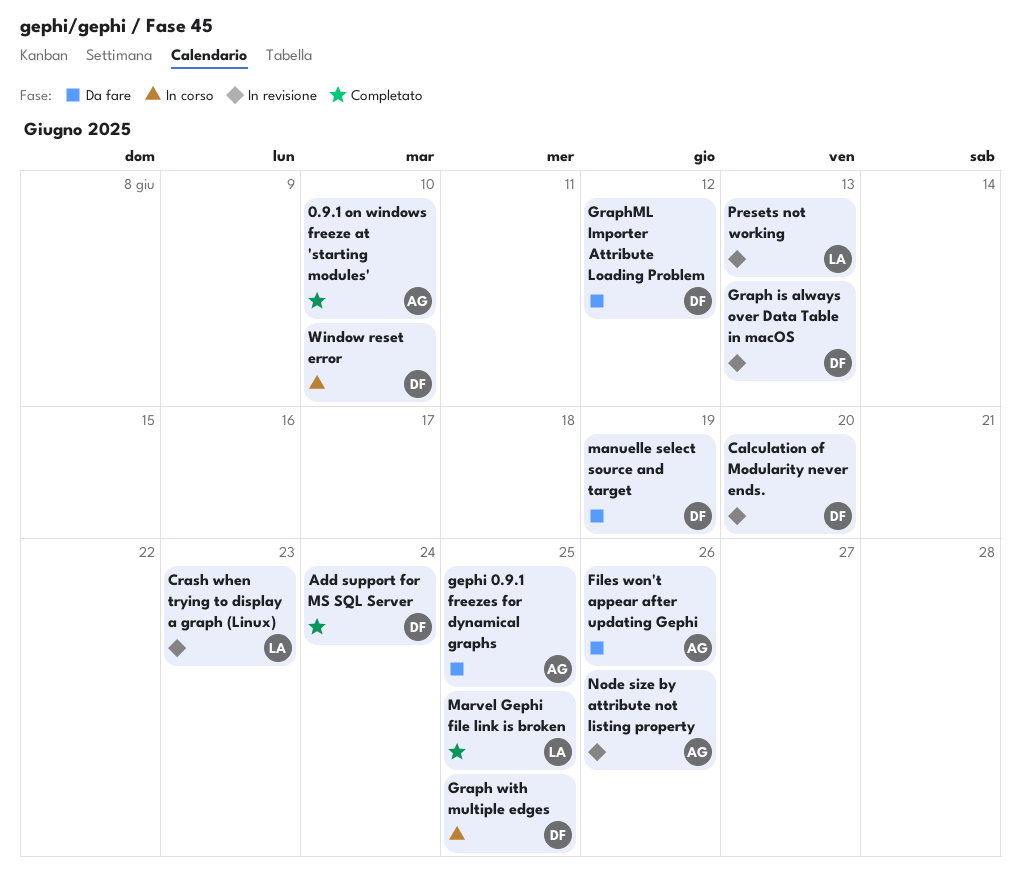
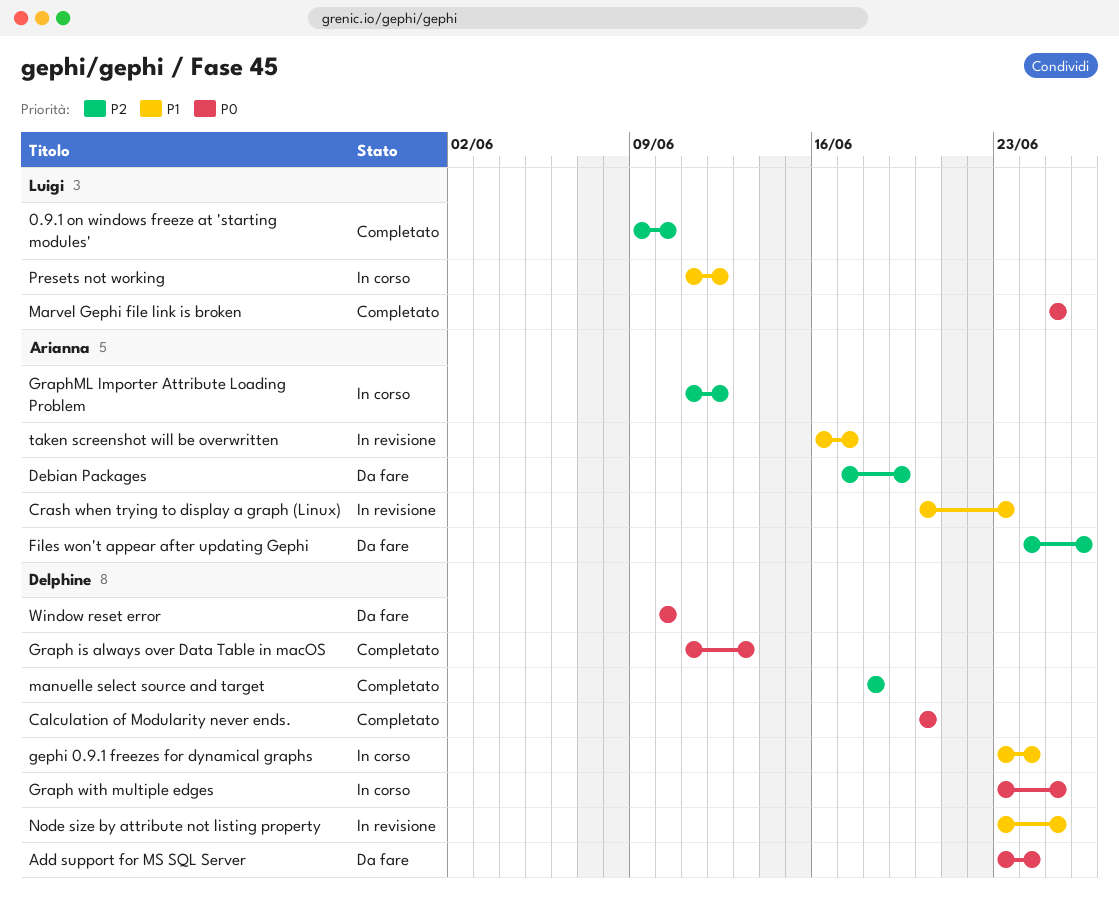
0.9.1 on windows freeze at 'starting modules', owner: Arianna -> Luigi
Add support for MS SQL Server, status: Completato -> Da fare
Calculation of Modularity never ends., status: In revisione -> Completato
Crash when trying to display a graph (Linux), owner: Luigi -> Arianna
Debian Packages: none -> present
gephi 0.9.1 freezes for dynamical graphs, status: Da fare -> In corso
gephi 0.9.1 freezes for dynamical graphs, owner: Arianna -> Delphine
gephi 0.9.1 freezes for dynamical graphs, due: Jun 25 -> Jun 24
Graph is always over Data Table in macOS, status: In revisione -> Completato
GraphML Importer Attribute Loading Problem, status: Da fare -> In corso
GraphML Importer Attribute Loading Problem, owner: Delphine -> Arianna
manuelle select source and target, status: Da fare -> Completato
manuelle select source and target, due: Jun 19 -> Jun 18
Node size by attribute not listing property, owner: Arianna -> Delphine
Node size by attribute not listing property, due: Jun 26 -> Jun 25
Presets not working, status: In revisione -> In corso
Presets not working, due: Jun 13 -> Jun 12
taken screenshot will be overwritten: none -> present
Window reset error, status: In corso -> Da fare

